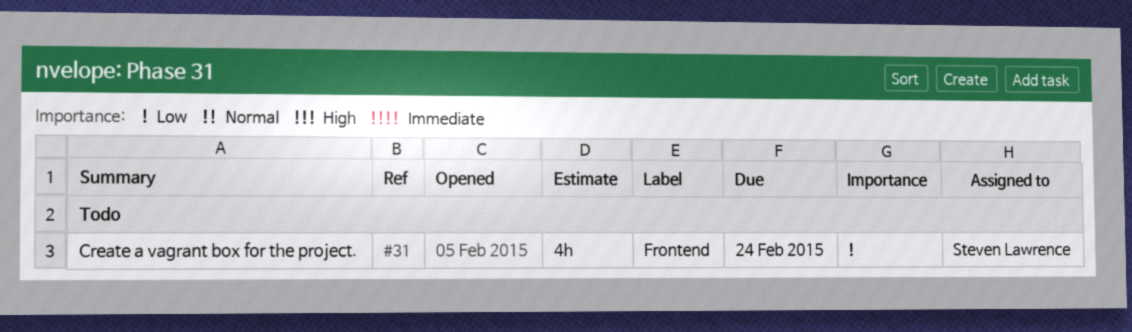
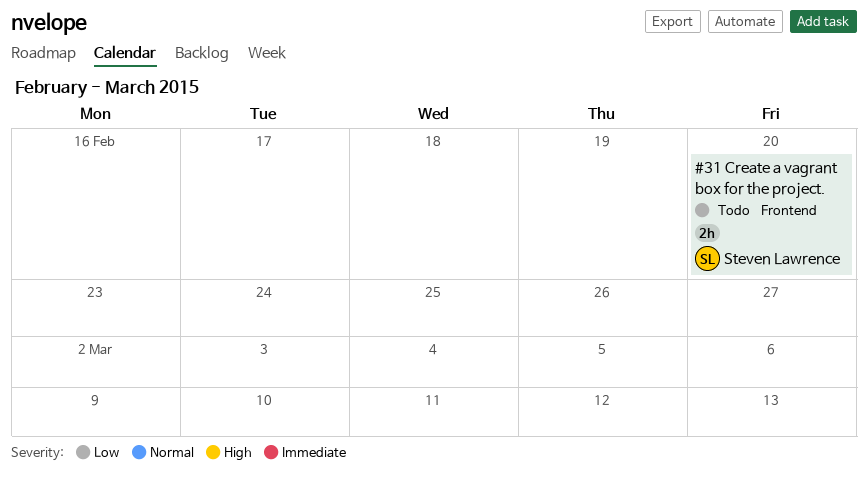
#31, estimate: 4h -> 2h
#31, due: Feb 24 -> Feb 20

